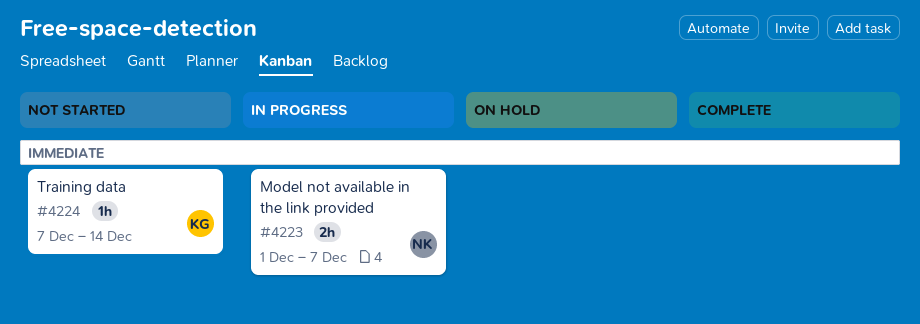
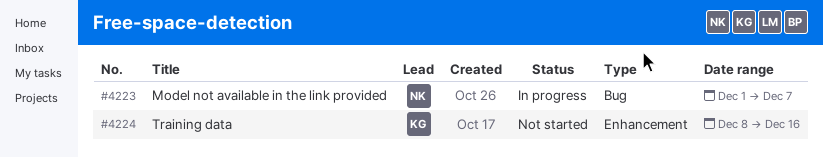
#4224, start: Dec 7 -> Dec 8
#4224, due: Dec 14 -> Dec 16

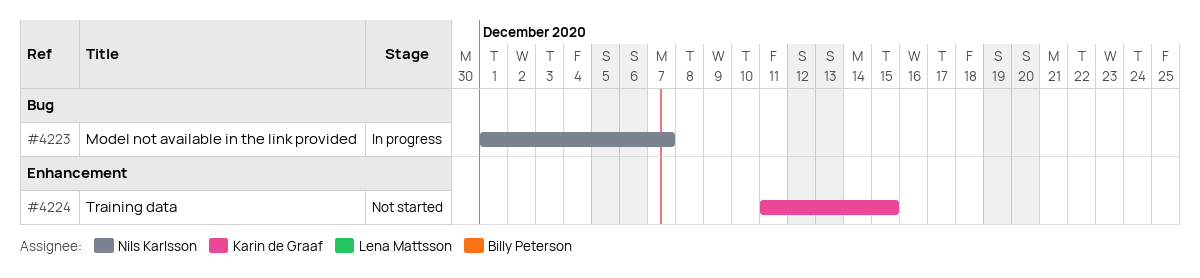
#4224, start: Dec 8 -> Dec 11
#4224, due: Dec 16 -> Dec 15

